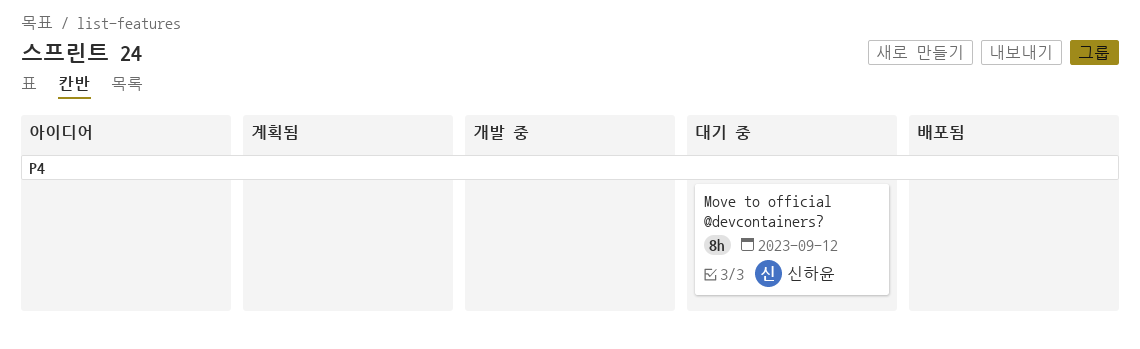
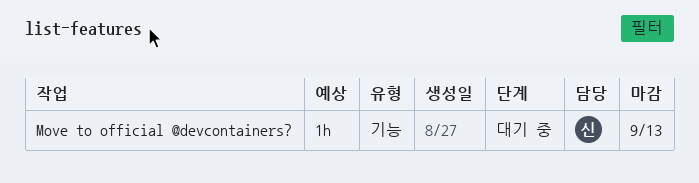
Move to official @devcontainers?, estimate: 8h -> 1h
Move to official @devcontainers?, due: Sep 12 -> Sep 13

